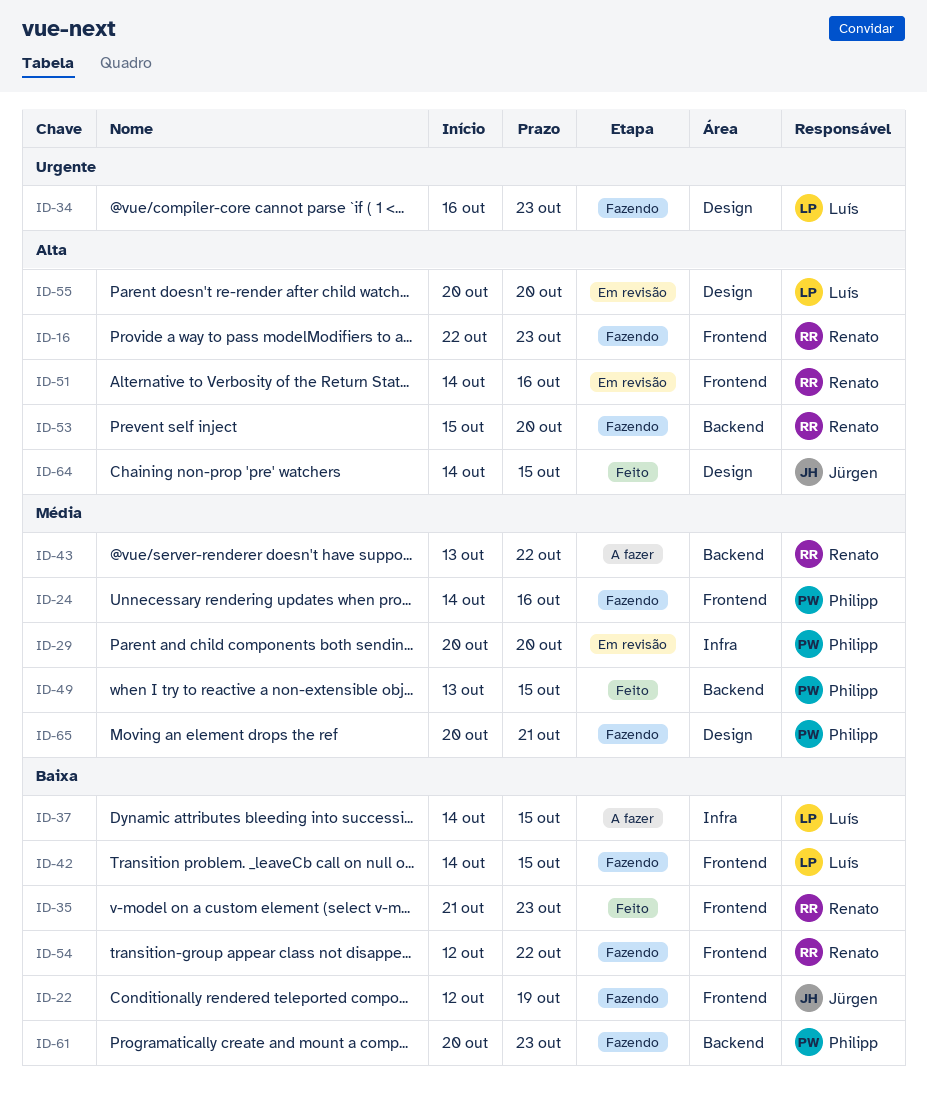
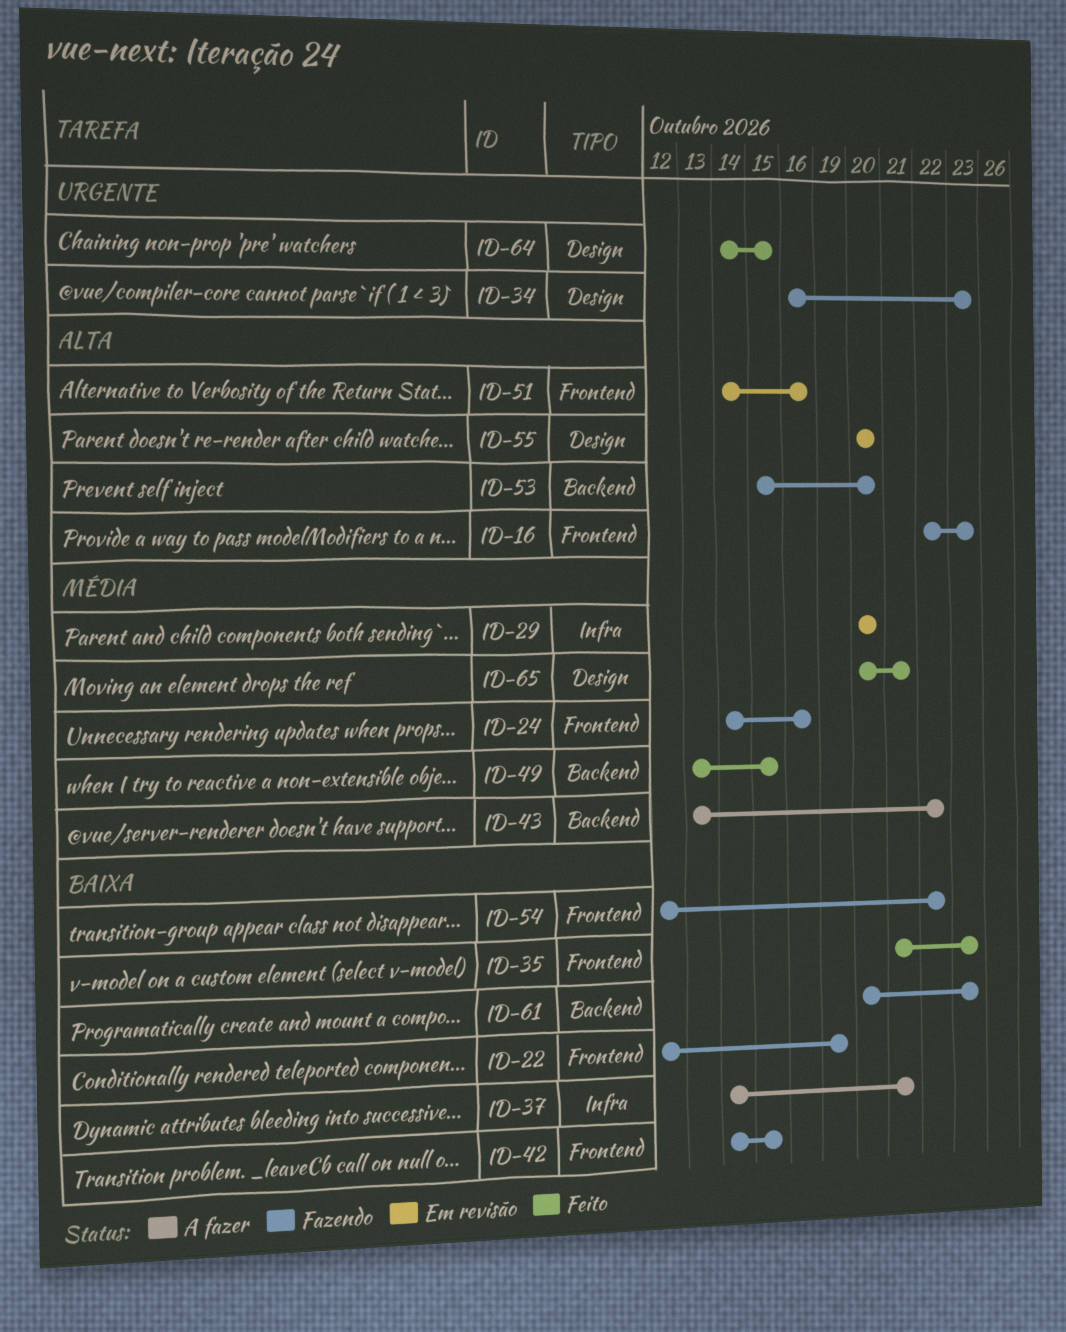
ID-37, due: Oct 15 -> Oct 21
ID-64, priority: Alta -> Urgente
ID-65, status: Fazendo -> Feito

